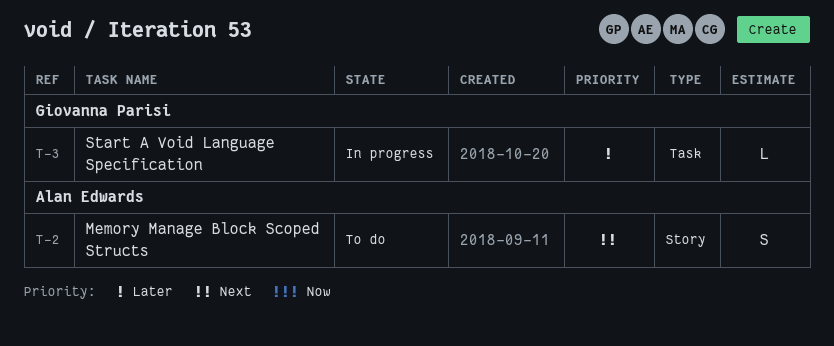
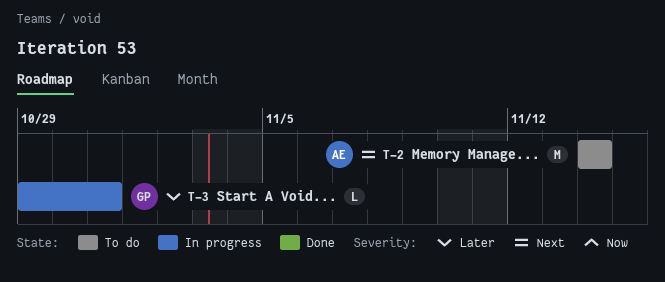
T-2, estimate: S -> M

